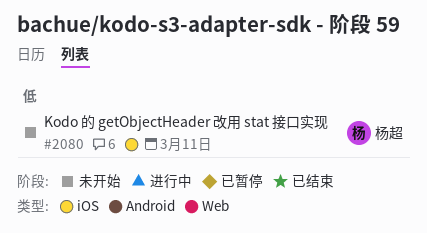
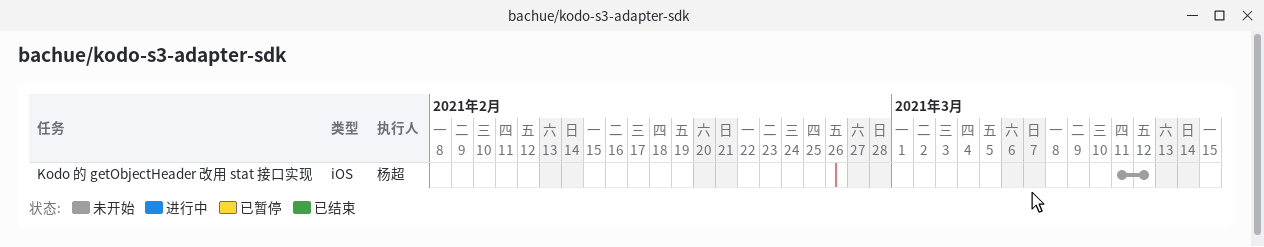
Kodo 的 getObjectHeader 改用 stat 接口实现, due: Mar 11 -> Mar 12

